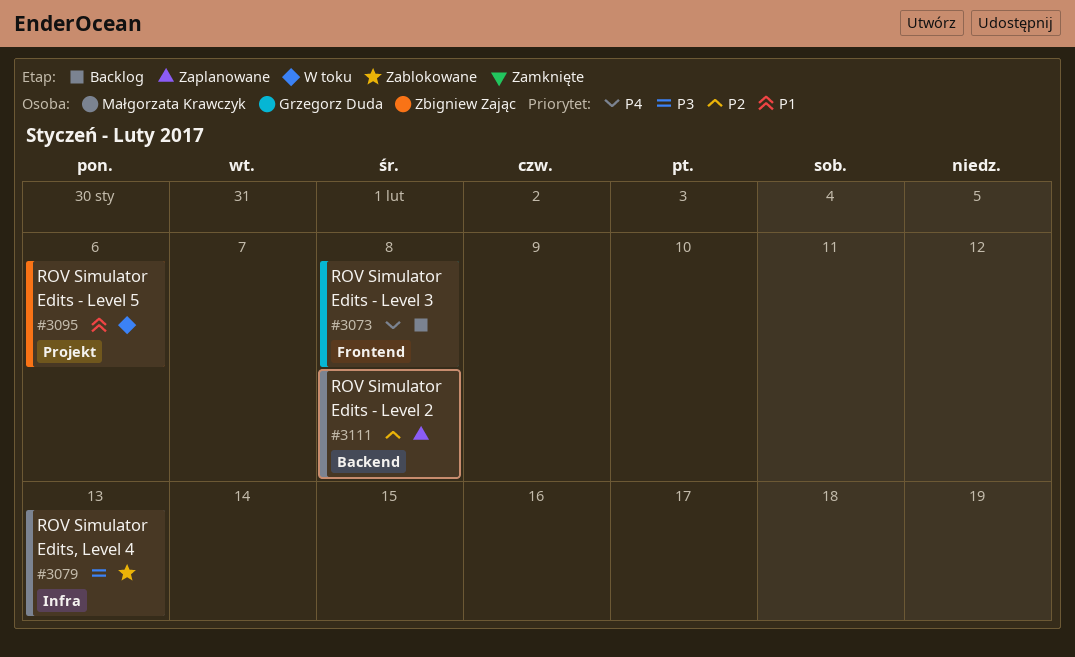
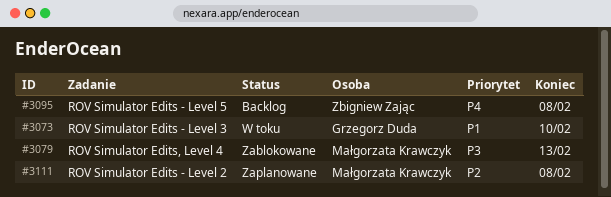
#3073, status: Backlog -> W toku
#3073, priority: P4 -> P1
#3073, due: Feb 8 -> Feb 10
#3095, status: W toku -> Backlog
#3095, priority: P1 -> P4
#3095, due: Feb 6 -> Feb 8

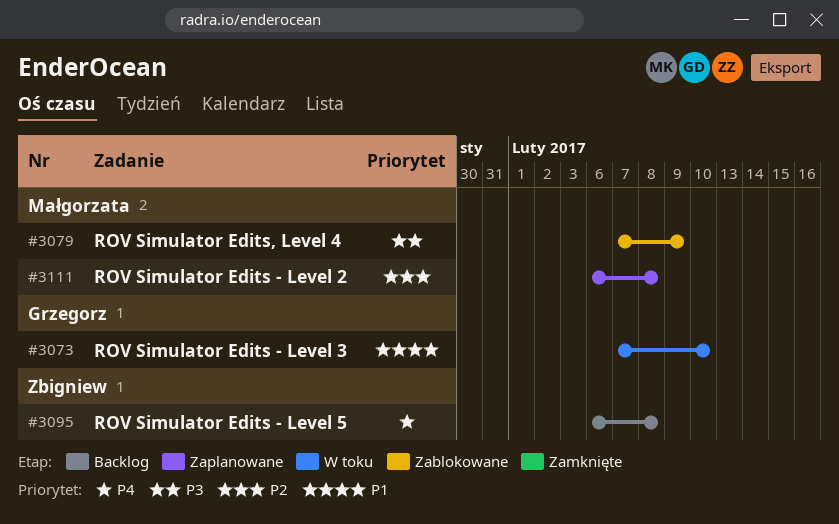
#3079, due: Feb 13 -> Feb 9

